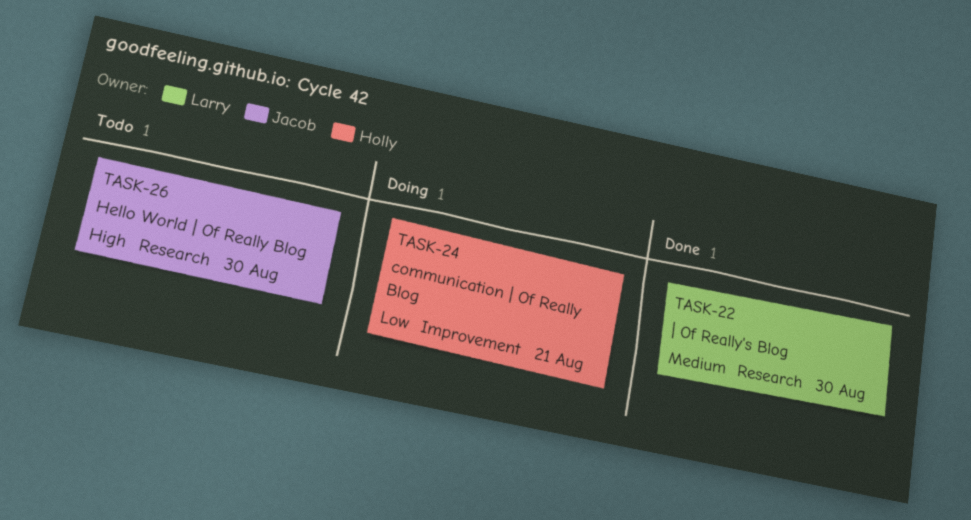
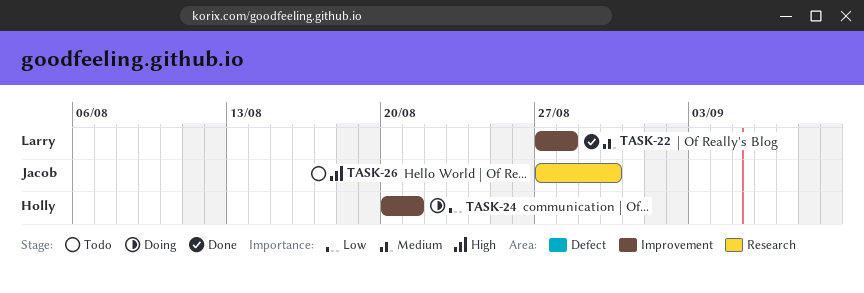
TASK-22, label: Research -> Improvement
TASK-22, due: Aug 30 -> Aug 28

